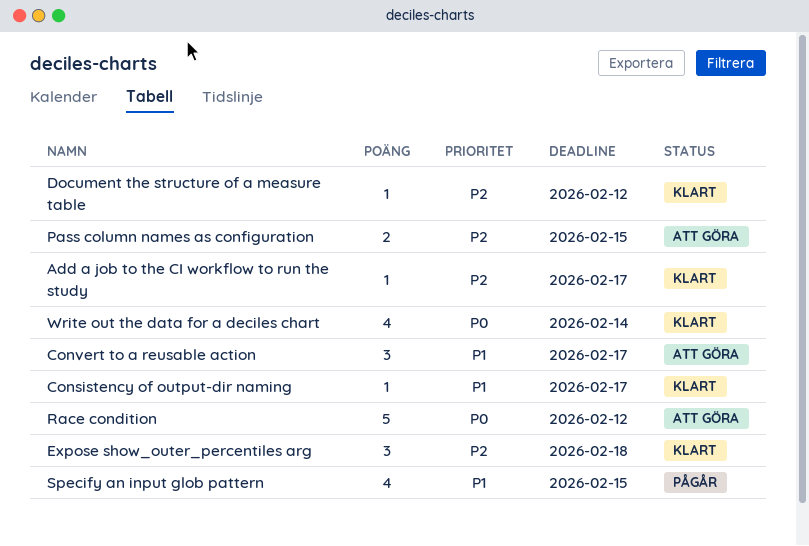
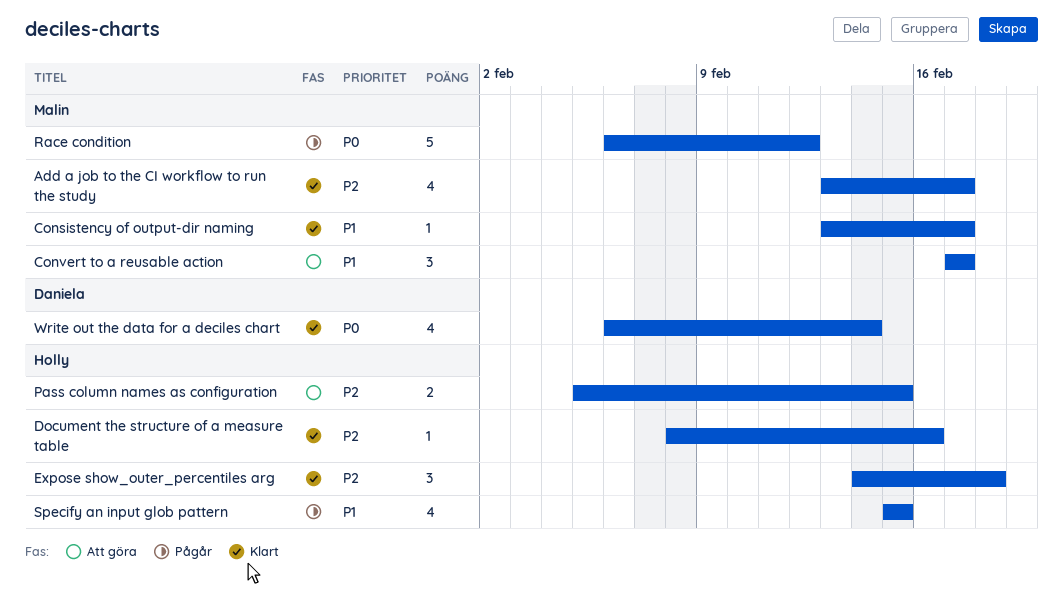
Add a job to the CI workflow to run the study, estimate: 1 -> 4
Document the structure of a measure table, due: Feb 12 -> Feb 16
Race condition, status: Att göra -> Pågår

